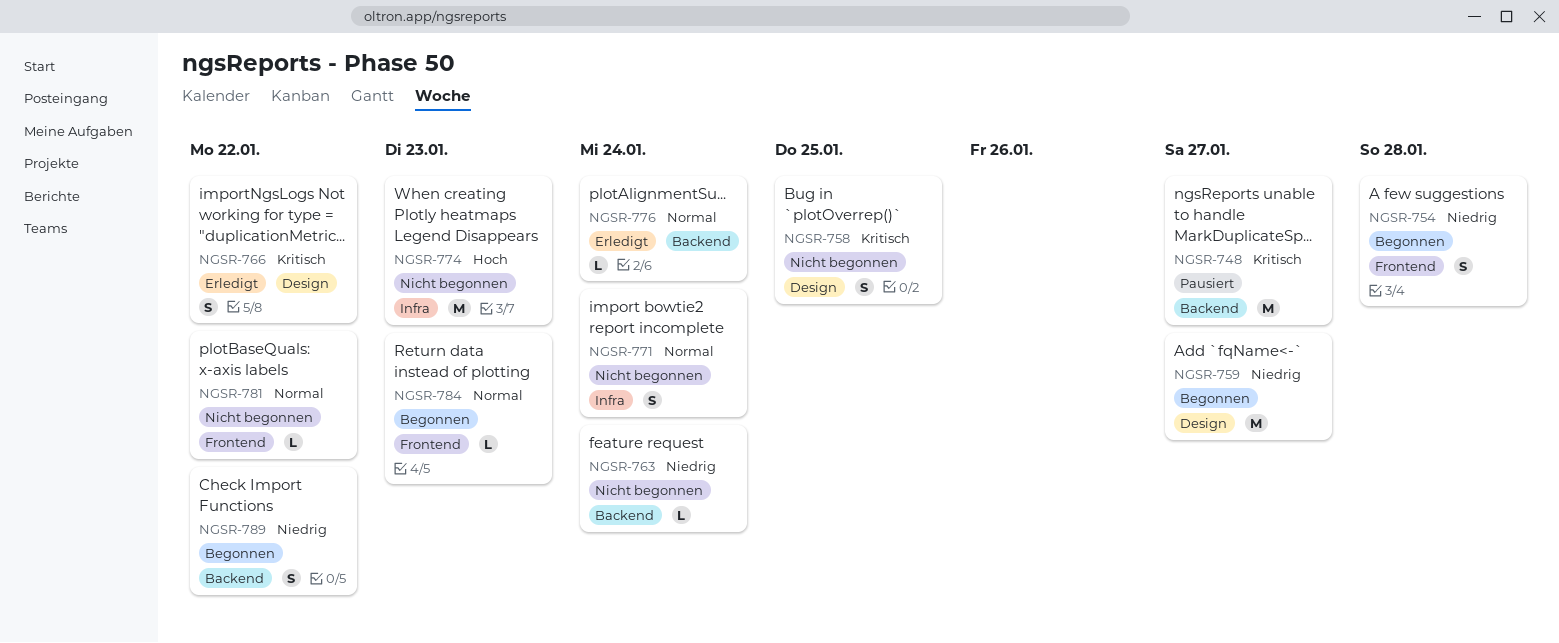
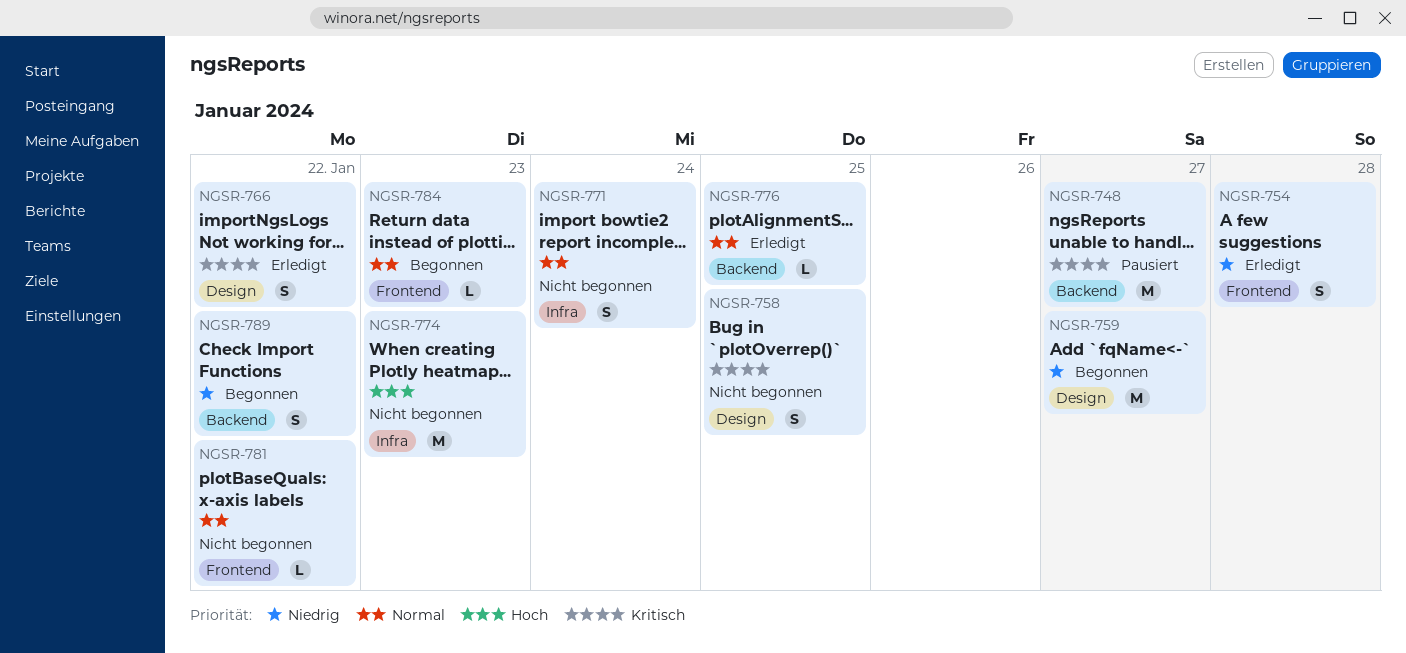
NGSR-754, status: Begonnen -> Erledigt
NGSR-763: present -> none
NGSR-776, due: Jan 24 -> Jan 25

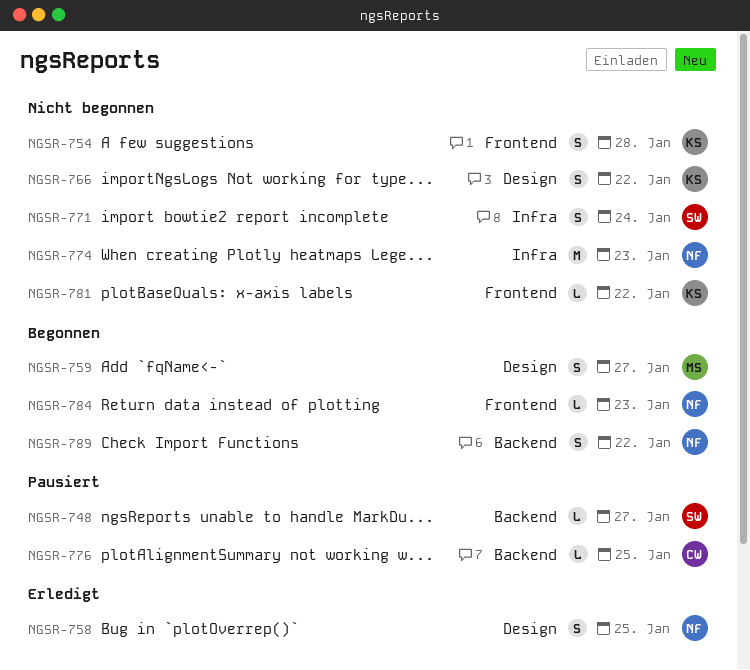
NGSR-748, estimate: M -> L
NGSR-754, status: Erledigt -> Nicht begonnen
NGSR-758, status: Nicht begonnen -> Erledigt
NGSR-759, estimate: M -> S
NGSR-766, status: Erledigt -> Nicht begonnen
NGSR-776, status: Erledigt -> Pausiert

